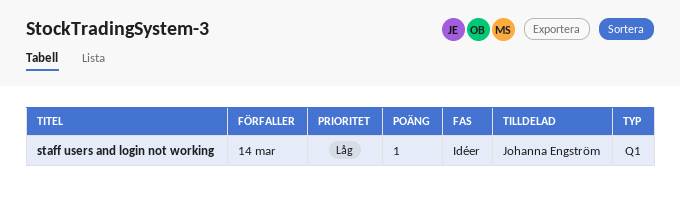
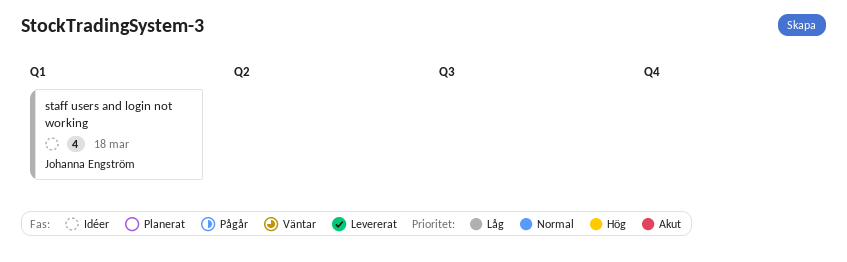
staff users and login not working, estimate: 1 -> 4
staff users and login not working, due: Mar 14 -> Mar 18

